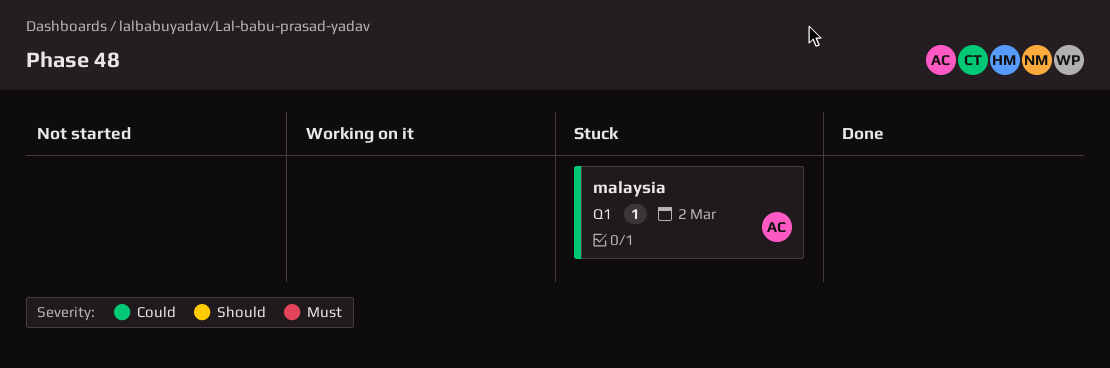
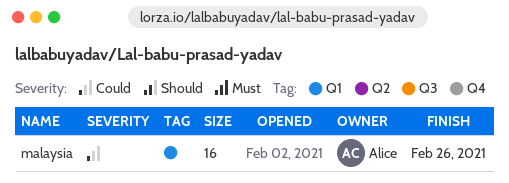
malaysia, estimate: 1 -> 16
malaysia, due: Mar 2 -> Feb 26

